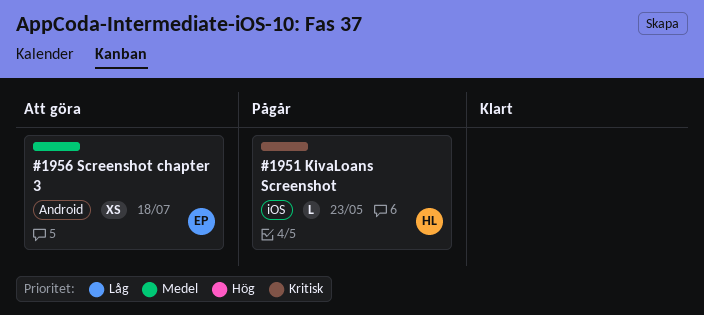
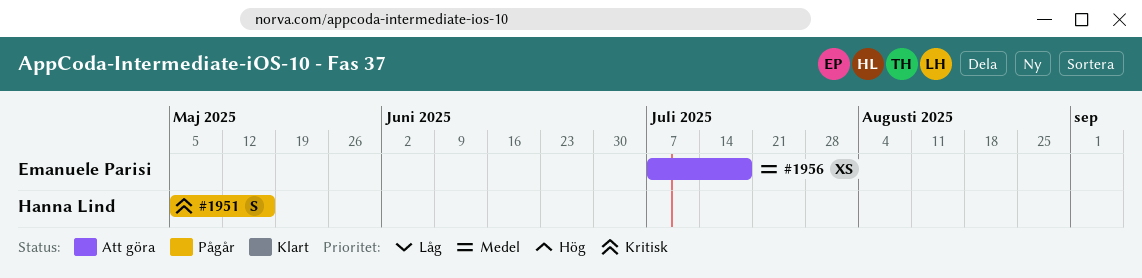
#1951, estimate: L -> S
#1951, due: May 23 -> May 16

